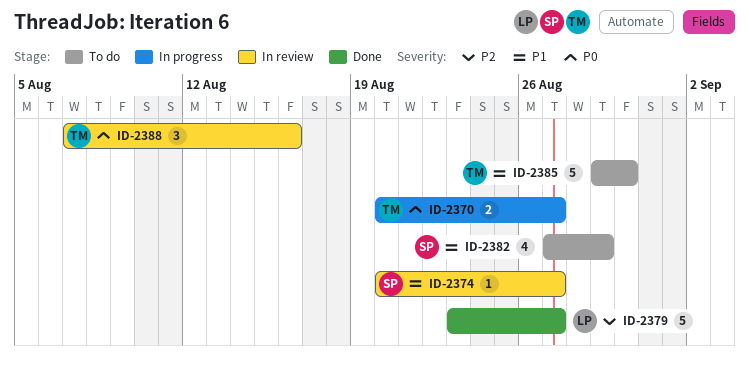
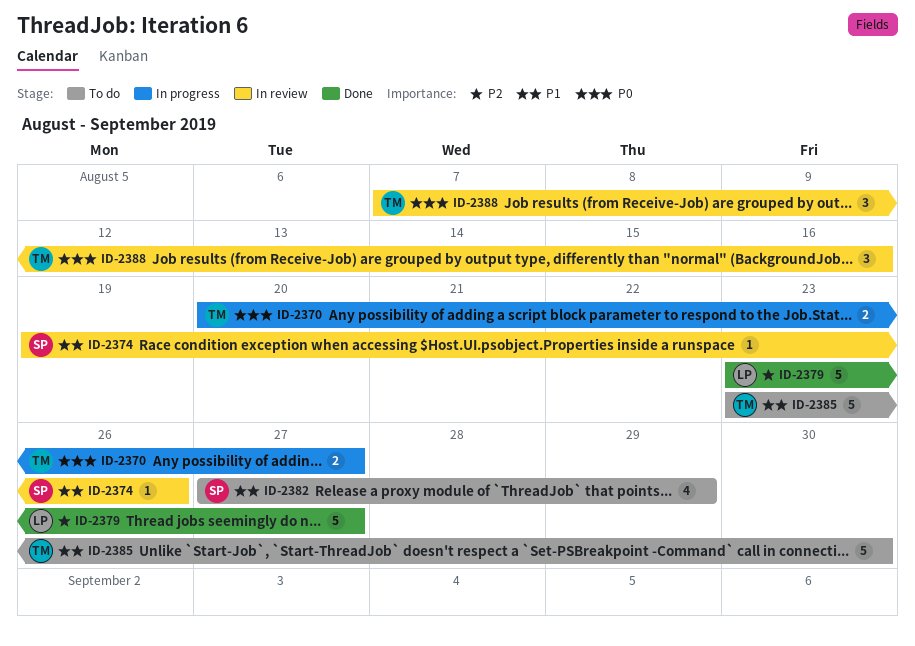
ID-2374, start: Aug 20 -> Aug 19
ID-2374, due: Aug 27 -> Aug 26
ID-2385, start: Aug 29 -> Aug 23

